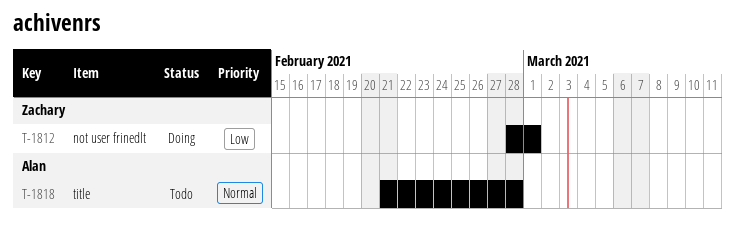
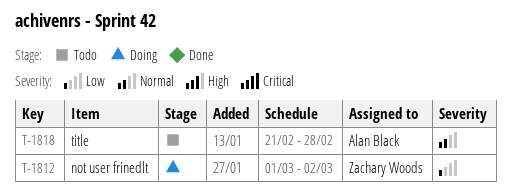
T-1812, start: Feb 28 -> Mar 1
T-1812, due: Mar 1 -> Mar 2

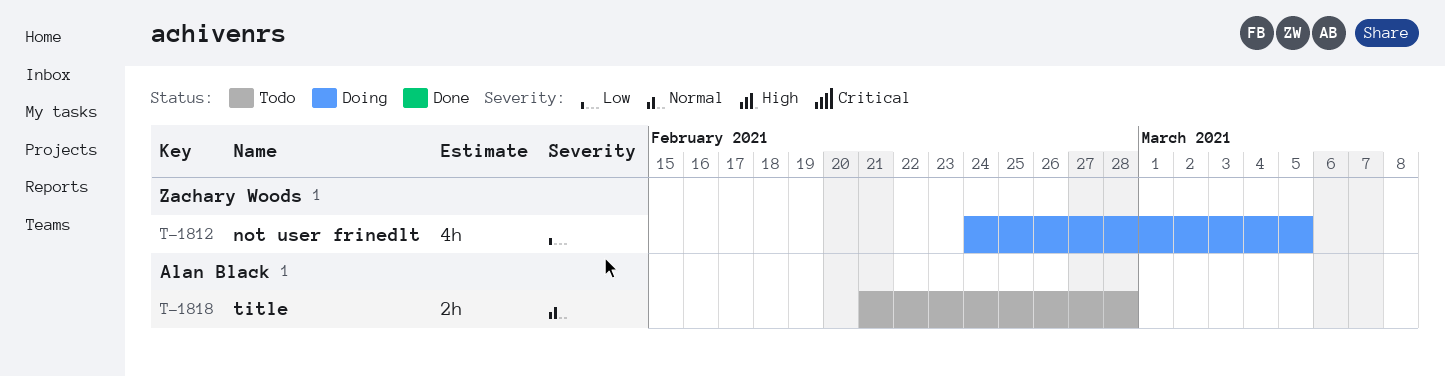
T-1812, start: Mar 1 -> Feb 24
T-1812, due: Mar 2 -> Mar 5

